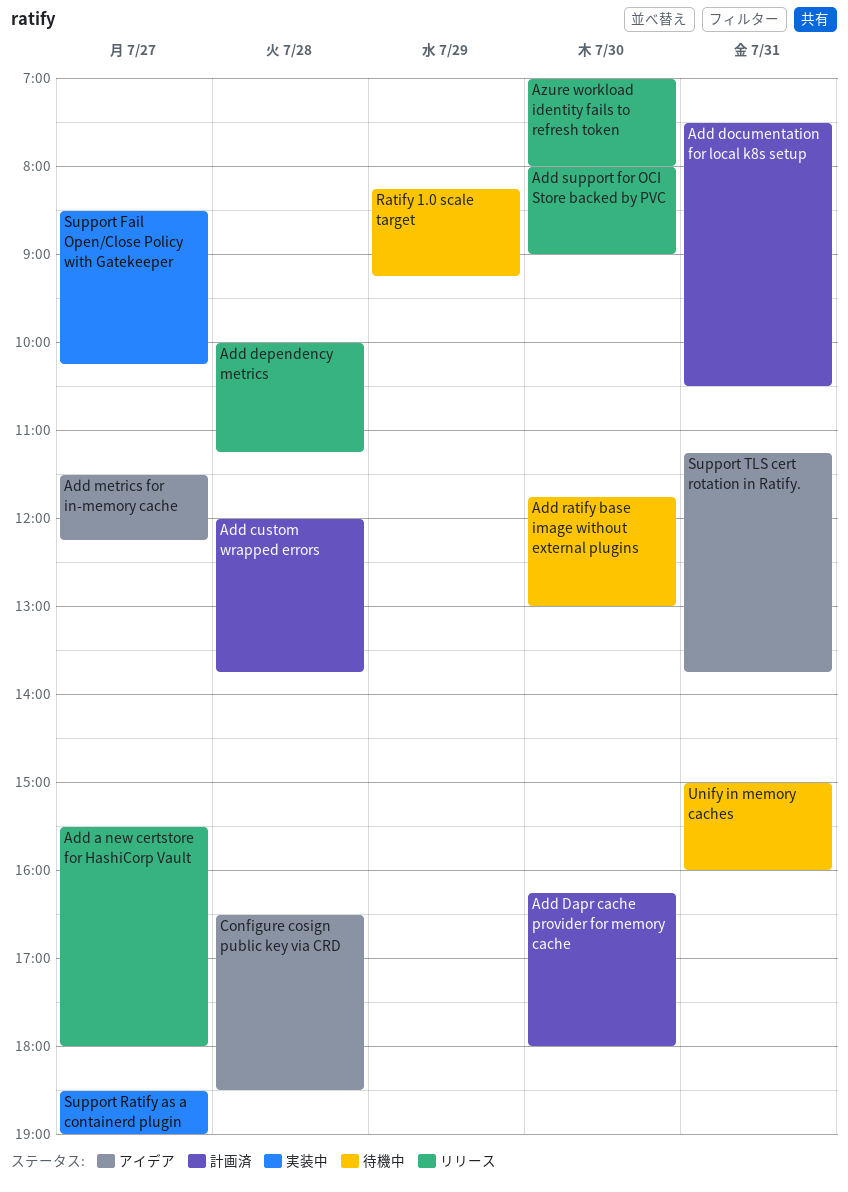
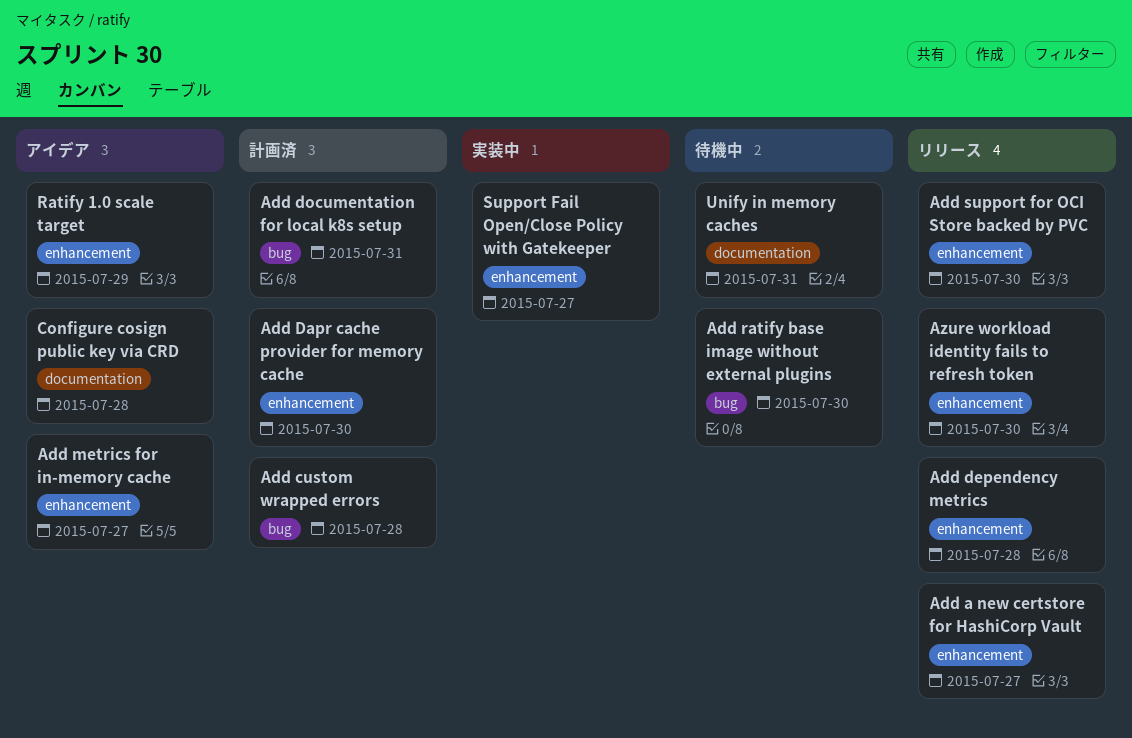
Ratify 1.0 scale target, status: 待機中 -> アイデア
Support Ratify as a containerd plugin: present -> none
Support TLS cert rotation in Ratify.: present -> none

